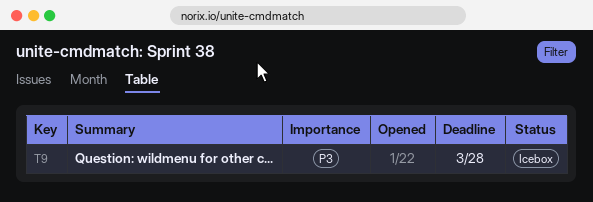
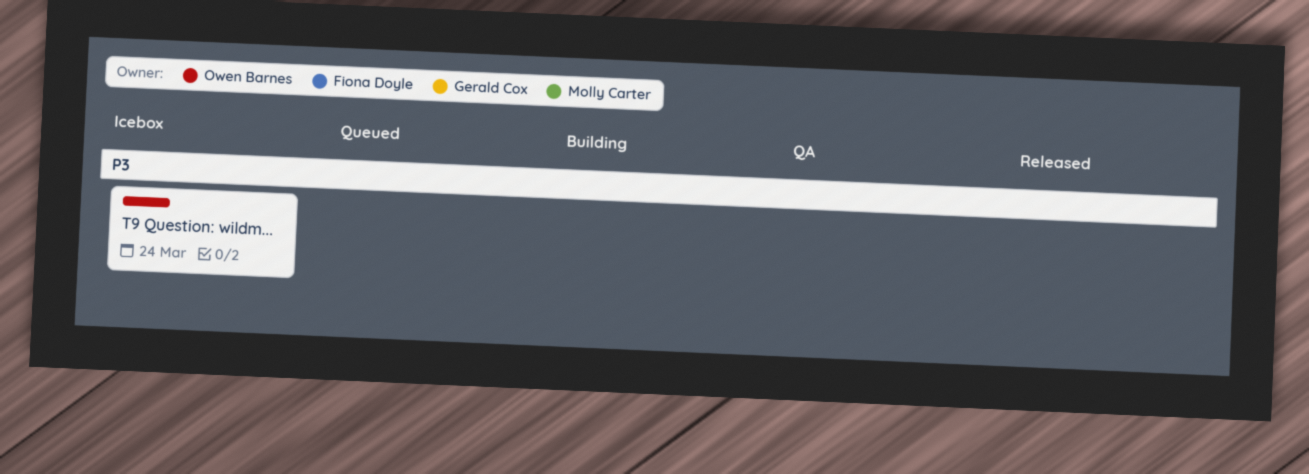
T9, due: Mar 28 -> Mar 24

